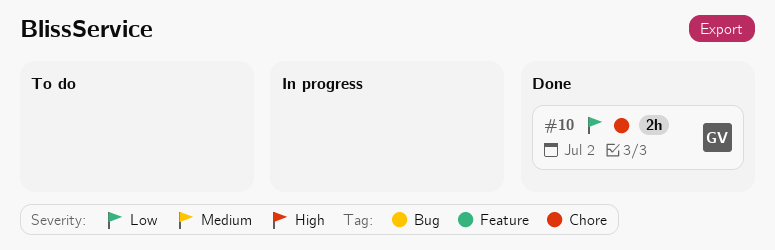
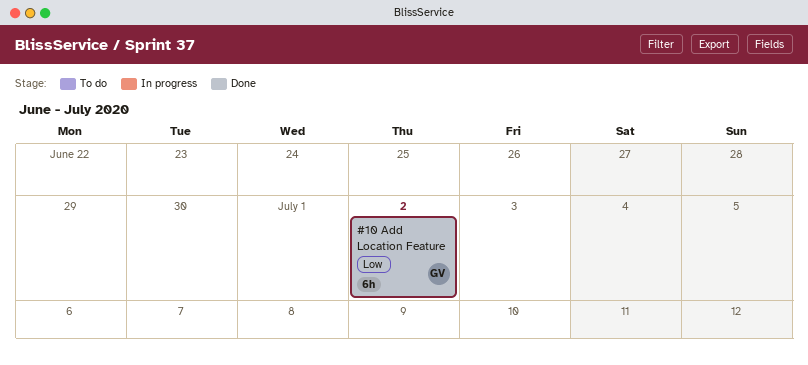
#10, estimate: 2h -> 6h

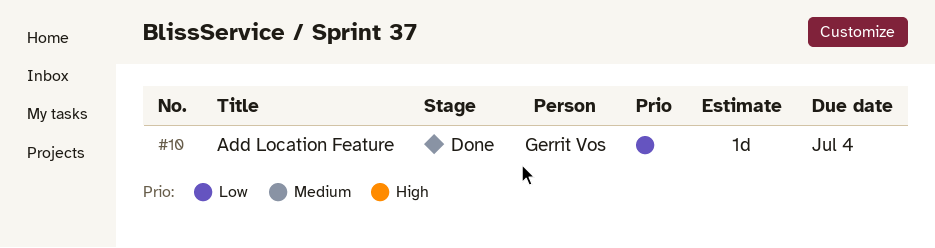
#10, estimate: 6h -> 1d
#10, due: Jul 2 -> Jul 4

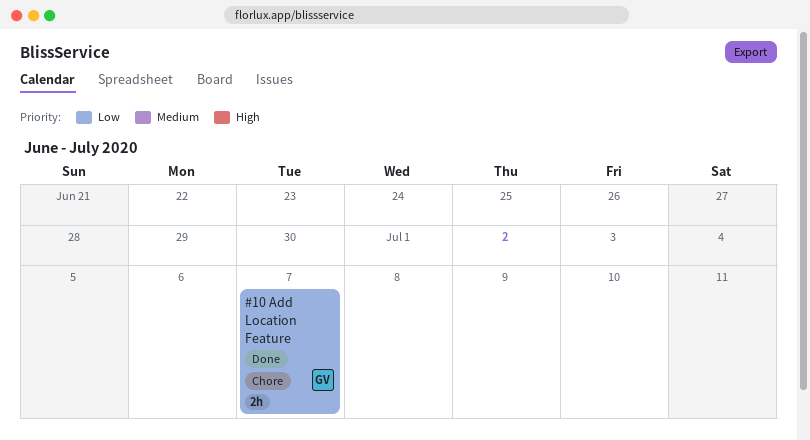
#10, estimate: 1d -> 2h
#10, due: Jul 4 -> Jul 7

